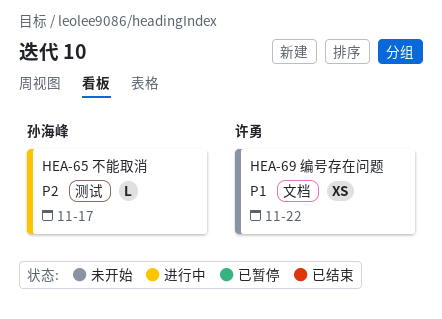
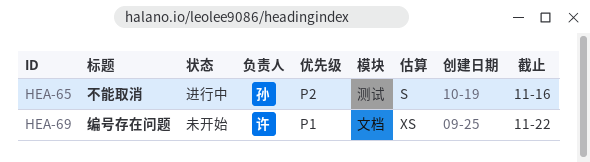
HEA-65, estimate: L -> S
HEA-65, due: Nov 17 -> Nov 16

